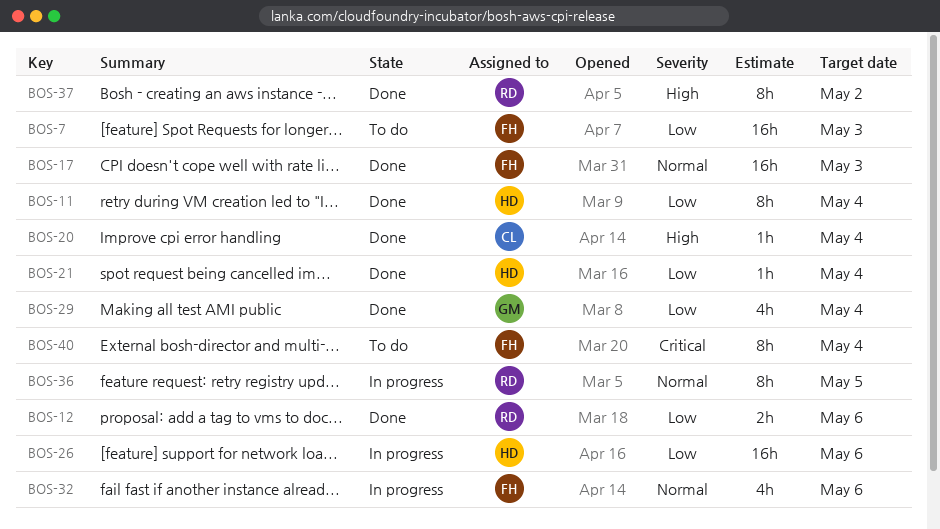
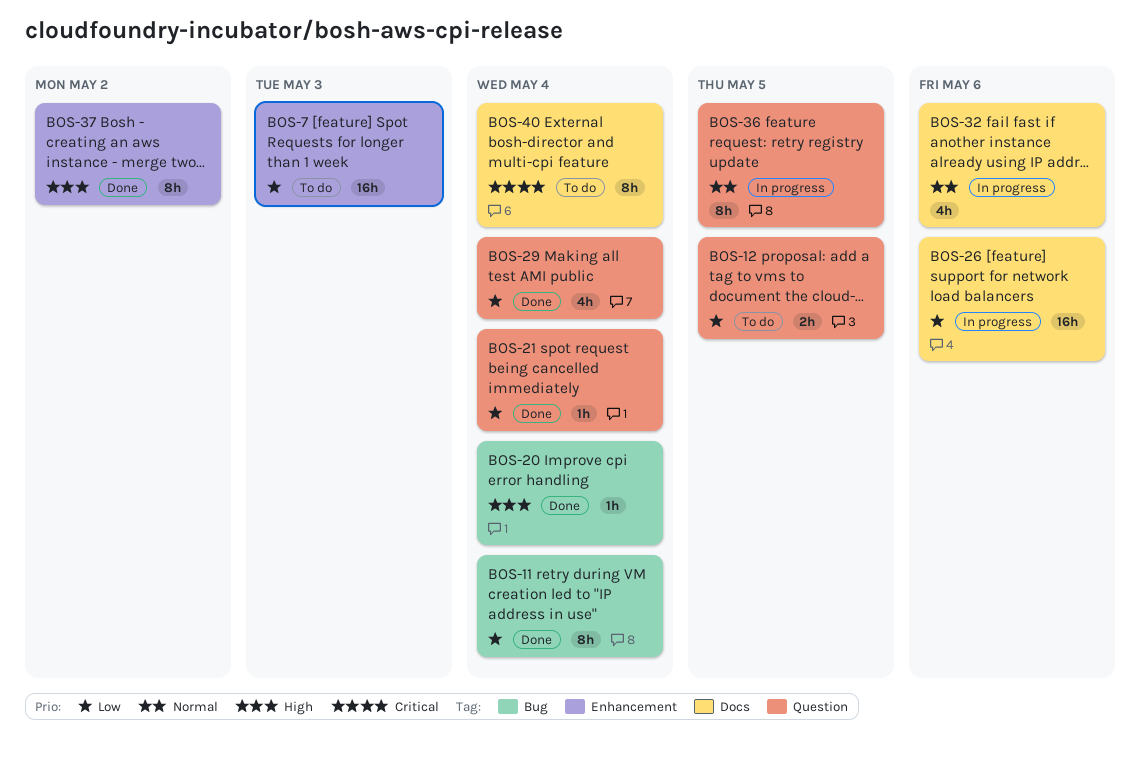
BOS-12, status: Done -> To do
BOS-12, due: May 6 -> May 5
BOS-17: present -> none

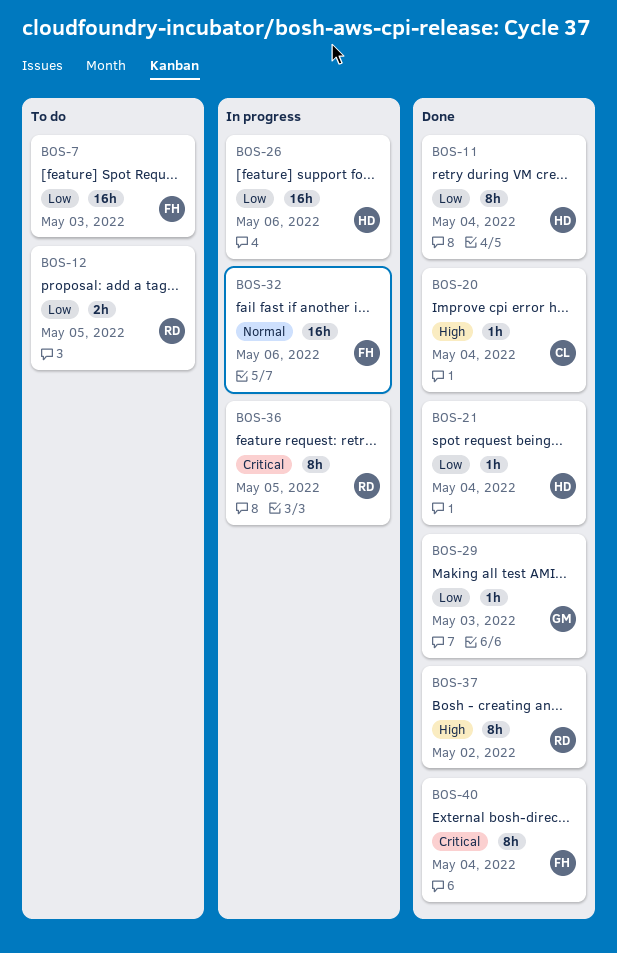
BOS-29, estimate: 4h -> 1h
BOS-29, due: May 4 -> May 3
BOS-32, estimate: 4h -> 16h
BOS-36, priority: Normal -> Critical
BOS-40, status: To do -> Done

